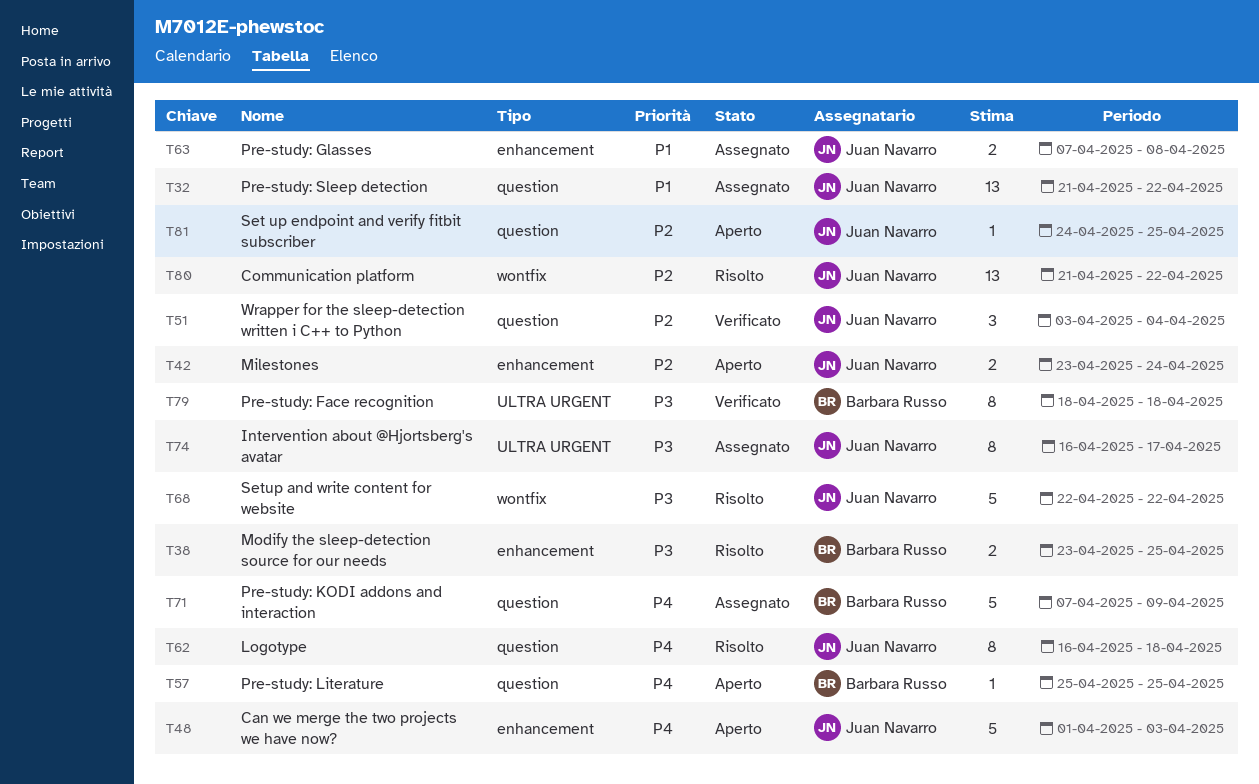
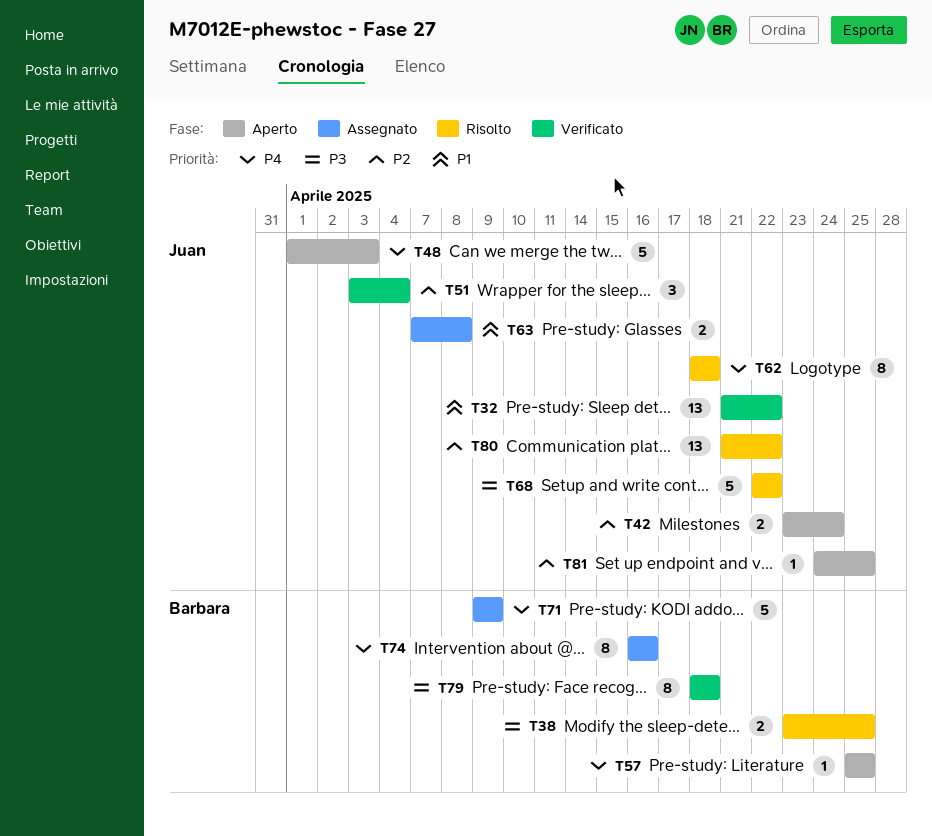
T32, status: Assegnato -> Verificato
T62, start: Apr 16 -> Apr 18
T71, start: Apr 7 -> Apr 9
T74, owner: Juan Navarro -> Barbara Russo
T74, priority: P3 -> P4
T74, due: Apr 17 -> Apr 16

